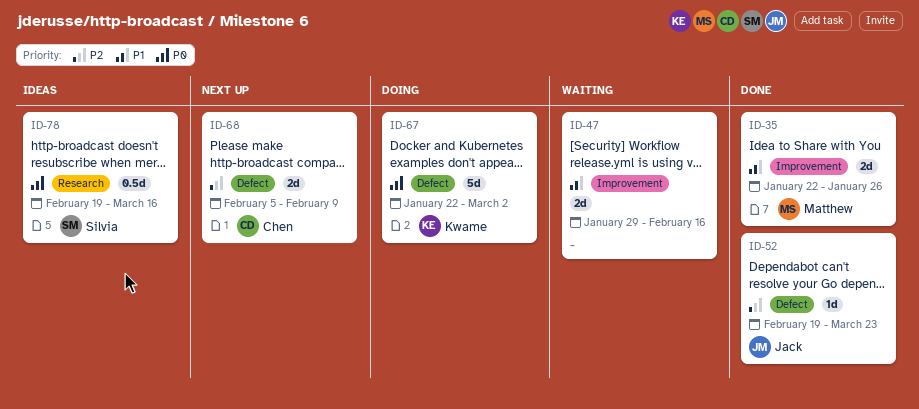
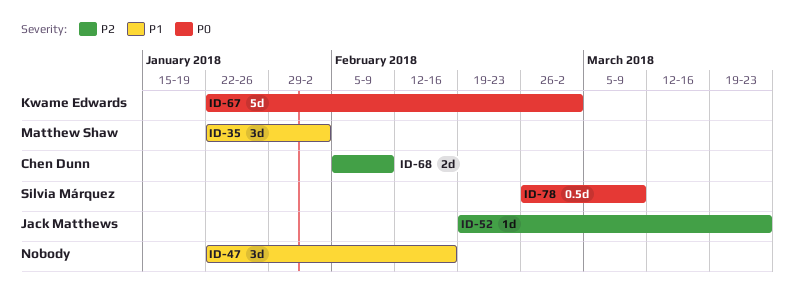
ID-35, estimate: 2d -> 3d
ID-35, due: Jan 26 -> Feb 2
ID-47, estimate: 2d -> 3d
ID-47, start: Jan 29 -> Jan 22
ID-78, start: Feb 19 -> Feb 26
ID-78, due: Mar 16 -> Mar 9

